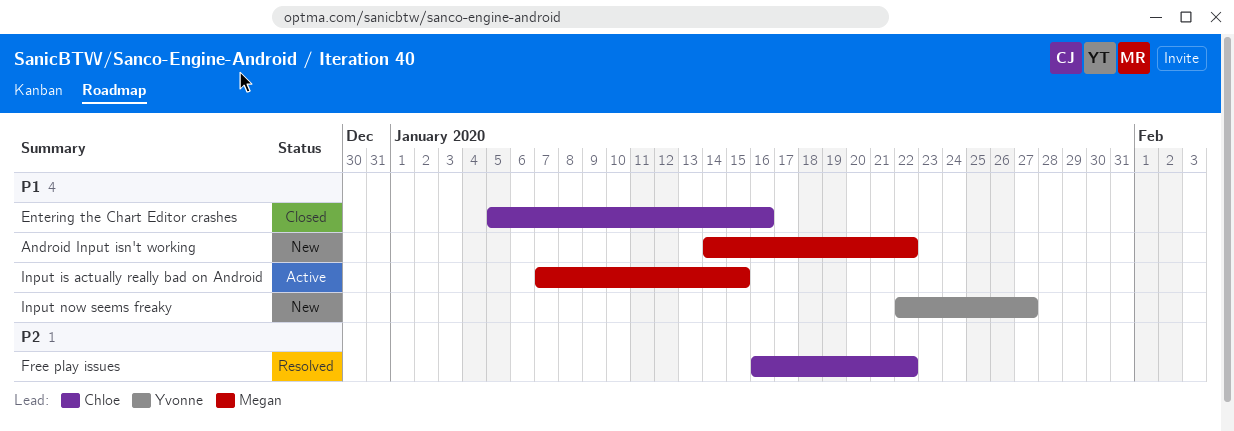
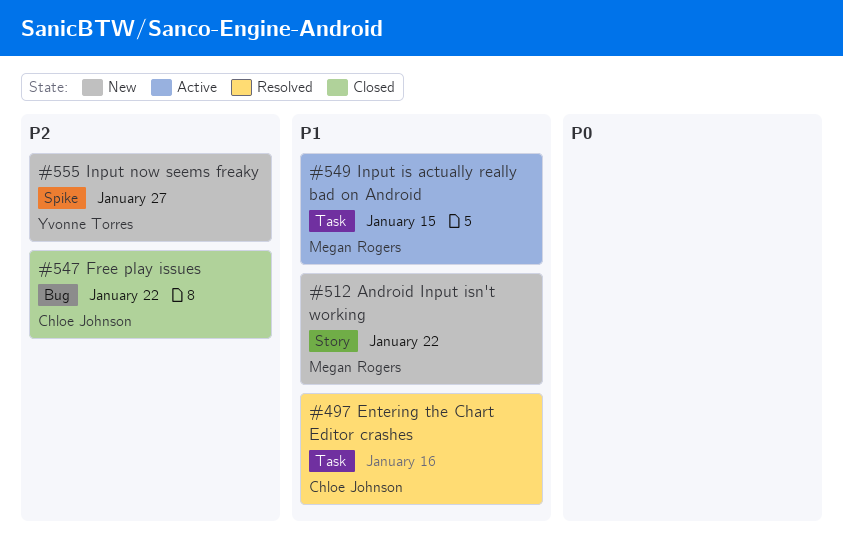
Entering the Chart Editor crashes, status: Closed -> Resolved
Free play issues, status: Resolved -> Closed
Input now seems freaky, priority: P1 -> P2

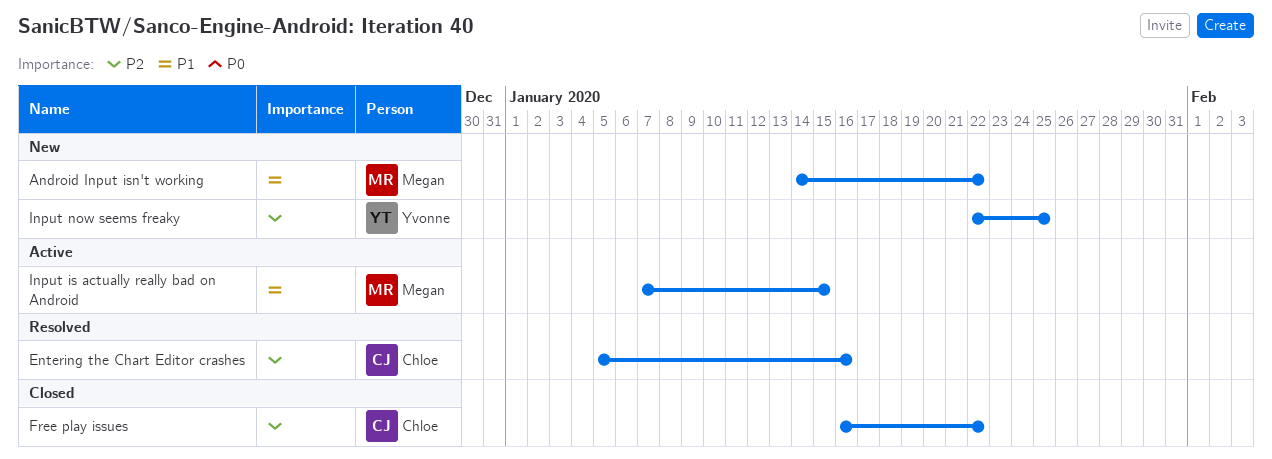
Entering the Chart Editor crashes, priority: P1 -> P2
Input now seems freaky, due: Jan 27 -> Jan 25

